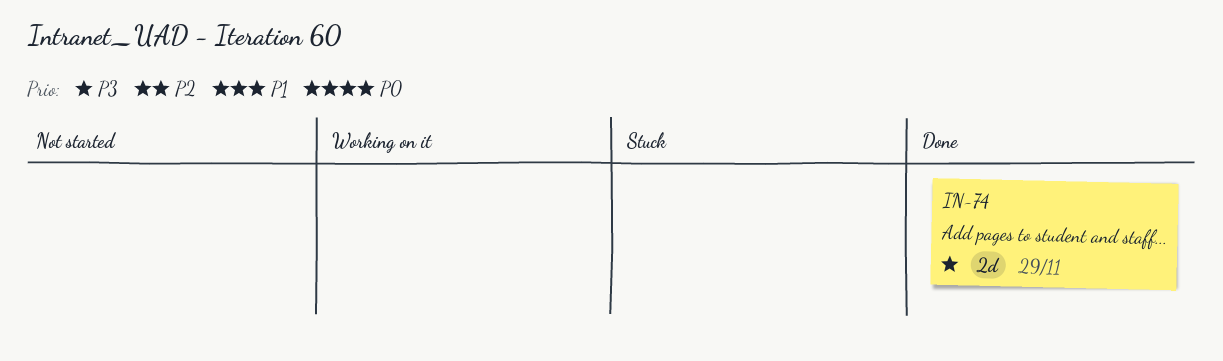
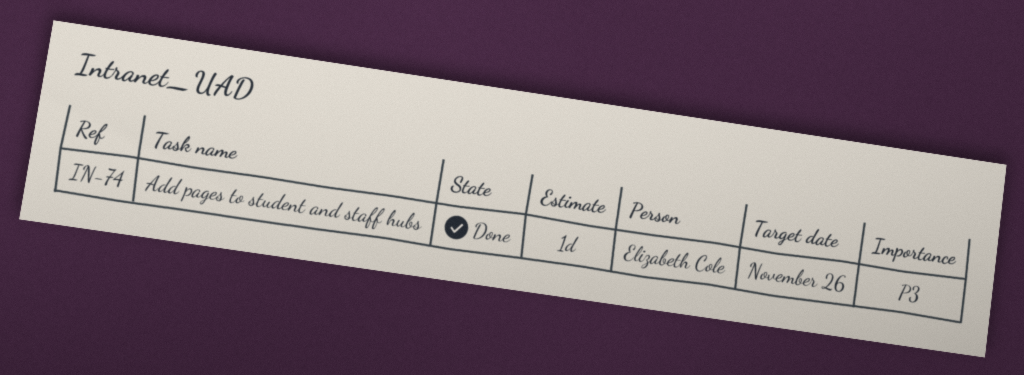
IN-74, estimate: 2d -> 1d
IN-74, due: Nov 29 -> Nov 26

